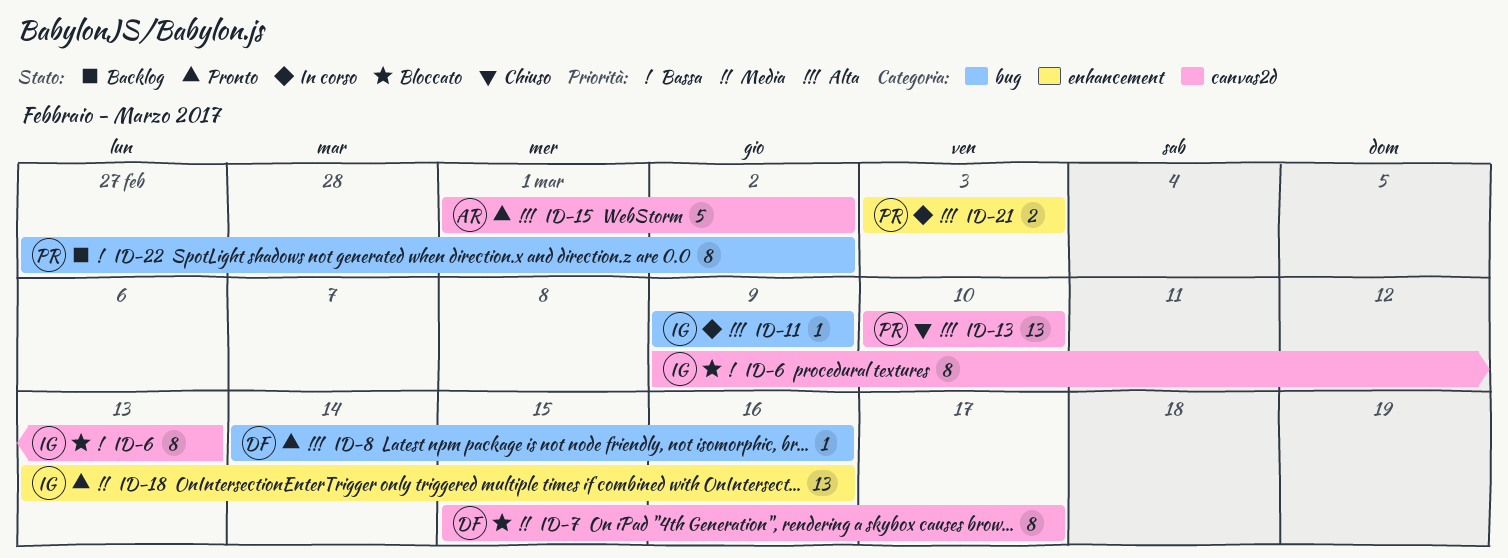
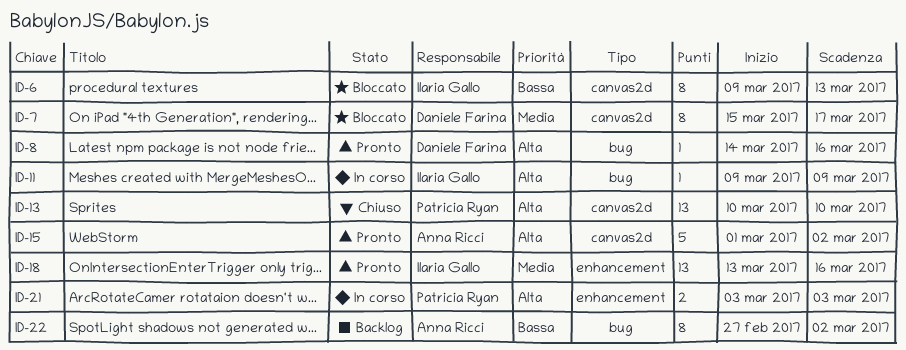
ID-22, owner: Patricia Ryan -> Anna Ricci

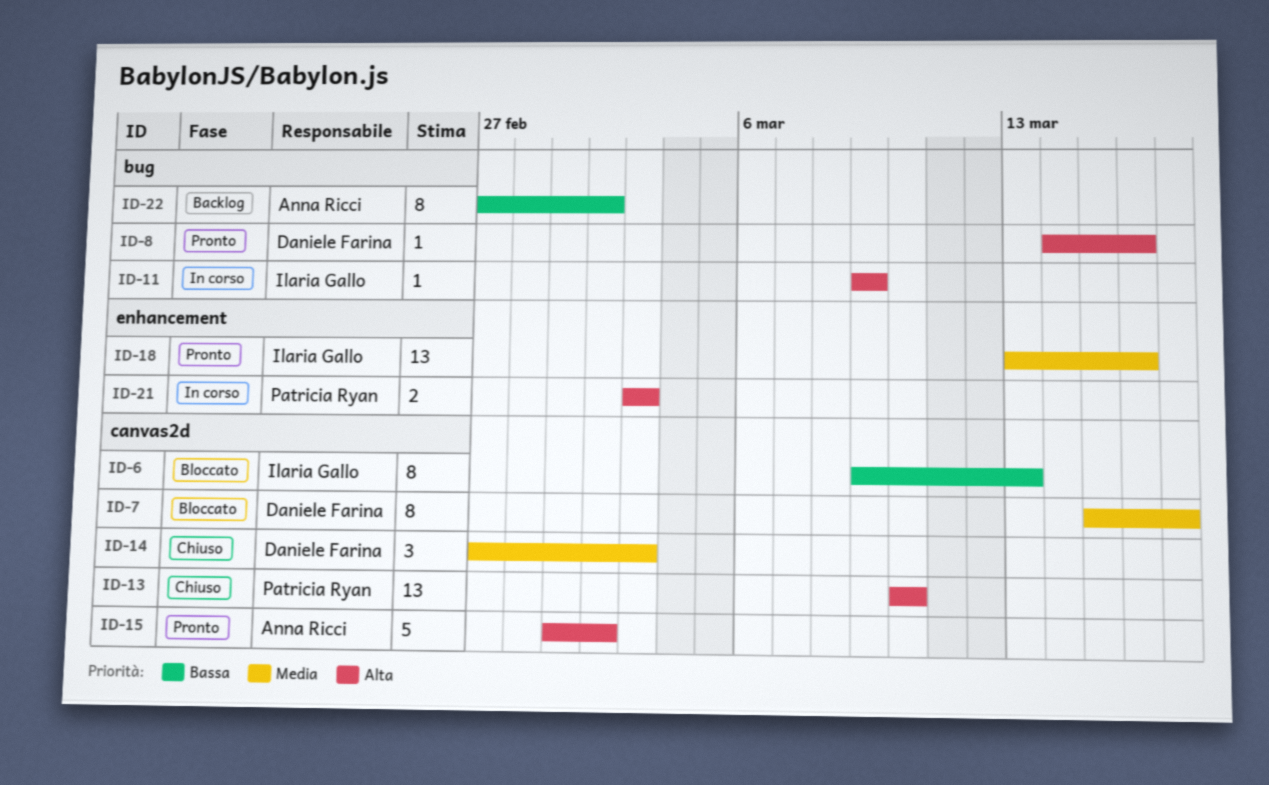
ID-14: none -> present

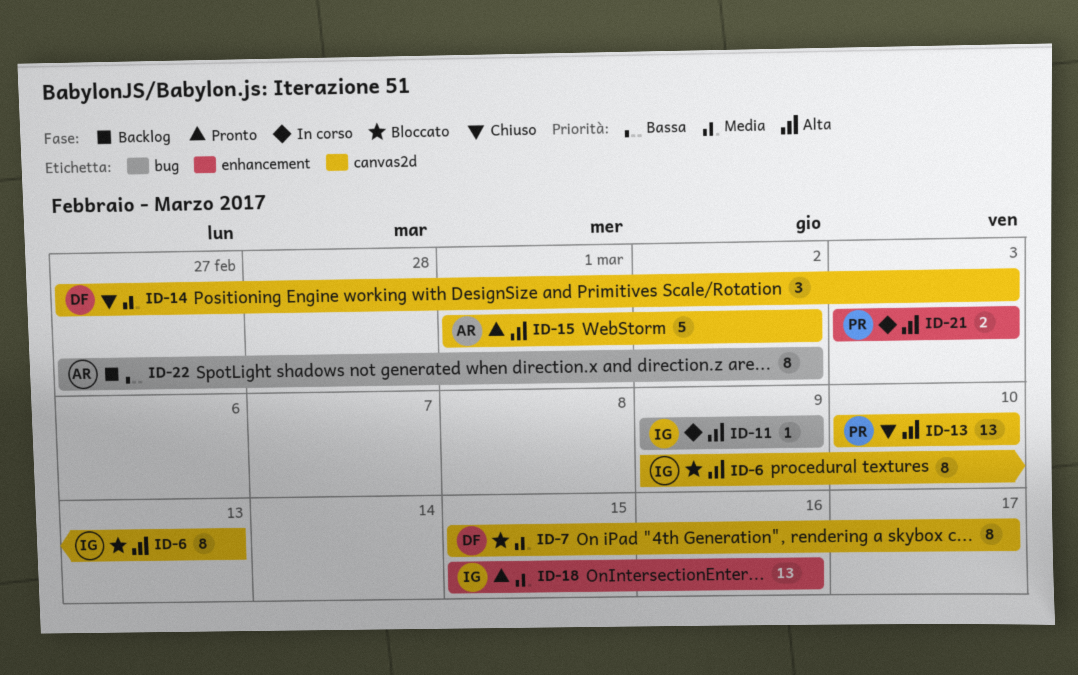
ID-6, priority: Bassa -> Alta
ID-8: present -> none
ID-18, start: Mar 13 -> Mar 15

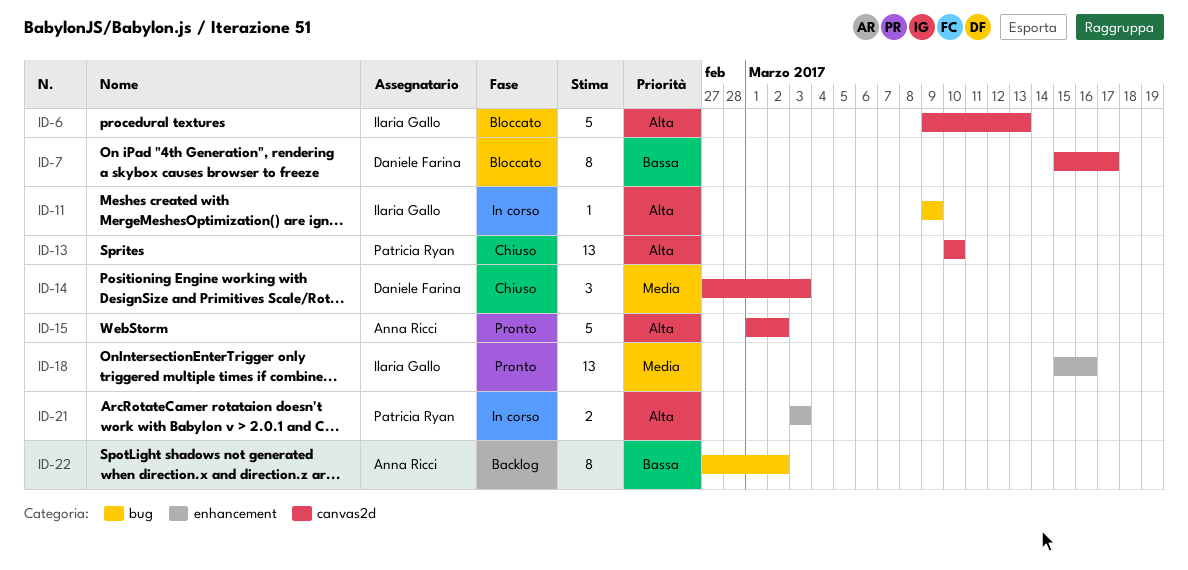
ID-6, estimate: 8 -> 5
ID-7, priority: Media -> Bassa

